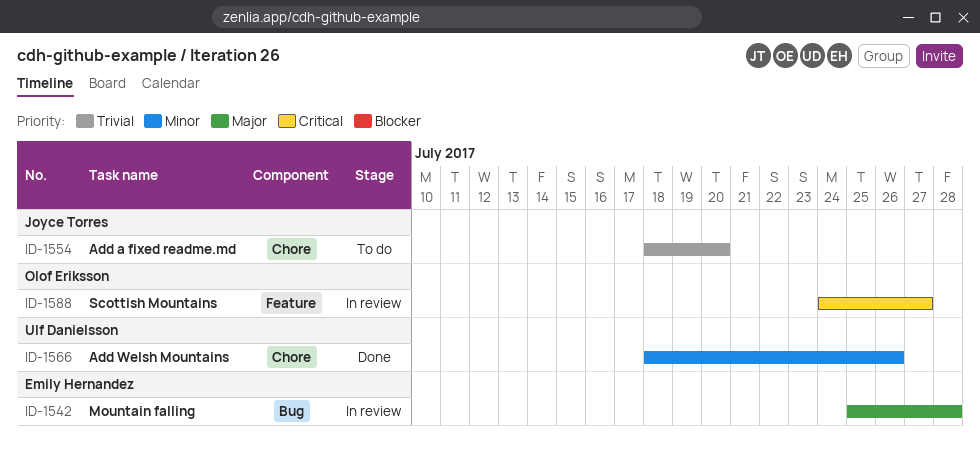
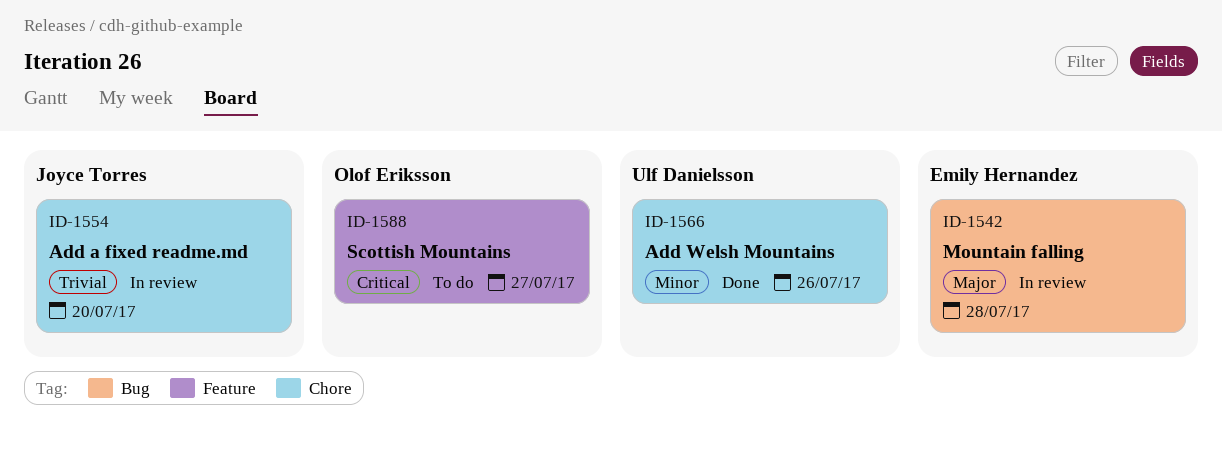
ID-1554, status: To do -> In review
ID-1588, status: In review -> To do

